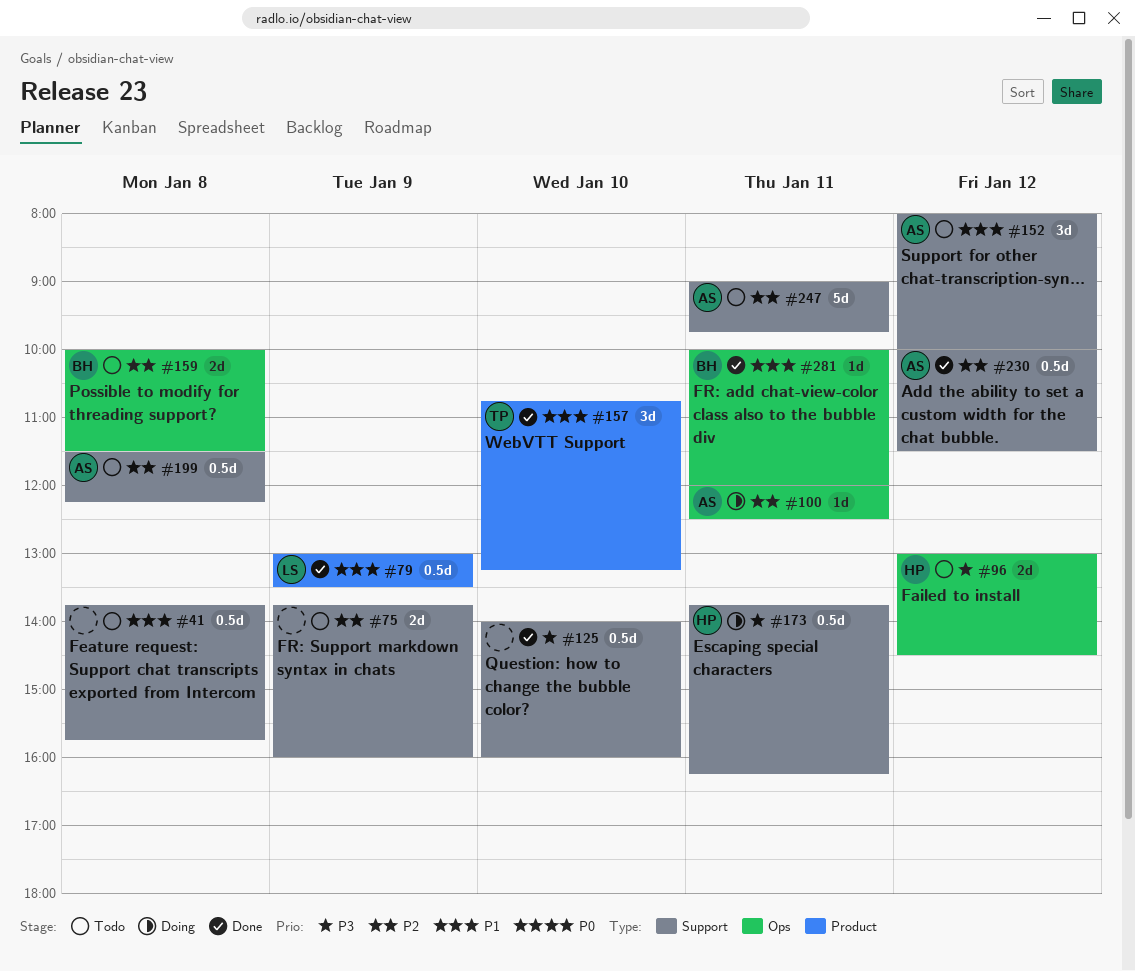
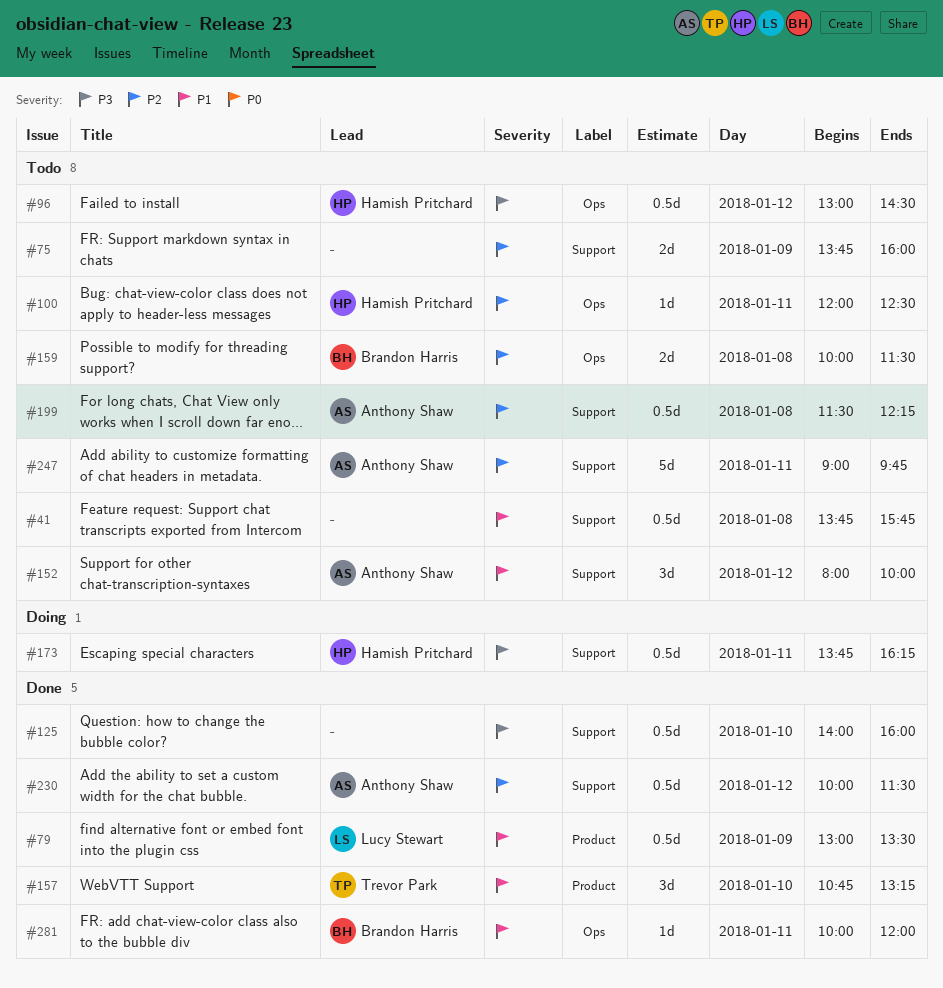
#96, estimate: 2d -> 0.5d
#100, status: Doing -> Todo
#100, owner: Anthony Shaw -> Hamish Pritchard

